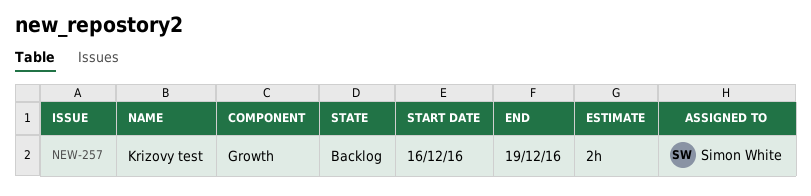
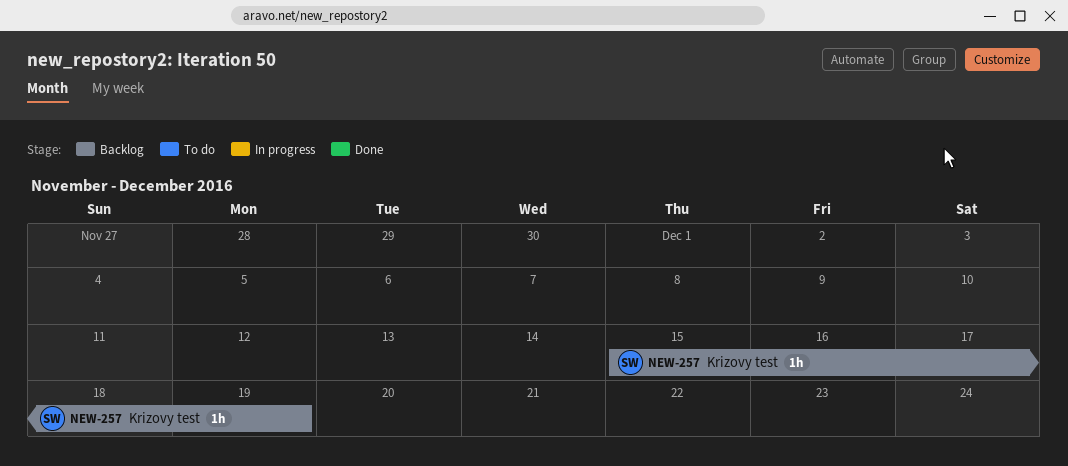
NEW-257, estimate: 2h -> 1h
NEW-257, start: Dec 16 -> Dec 15

